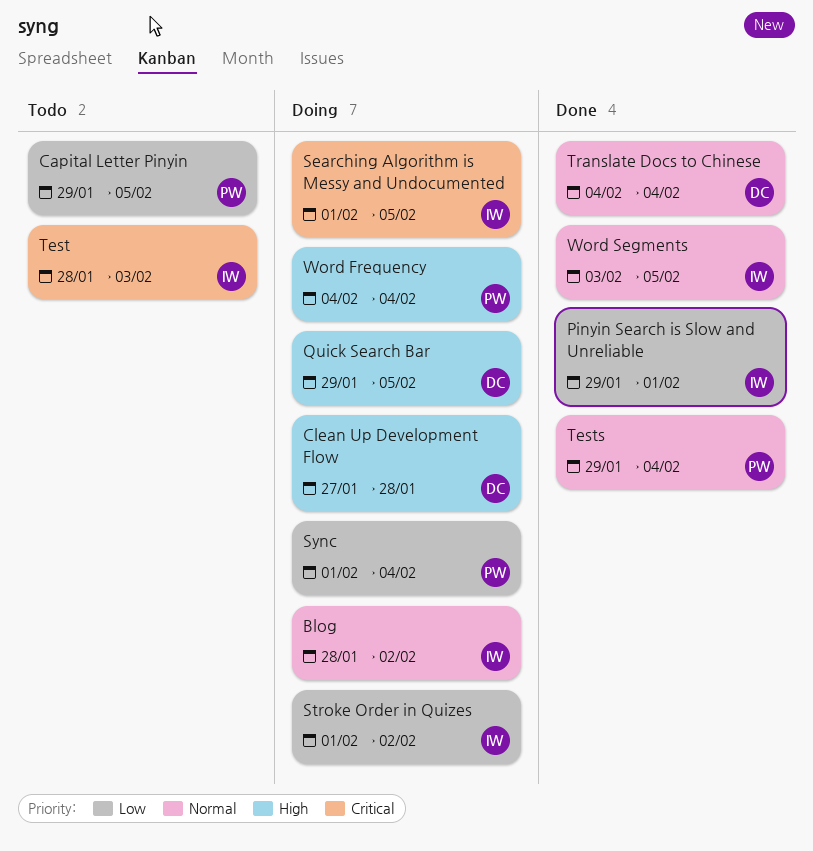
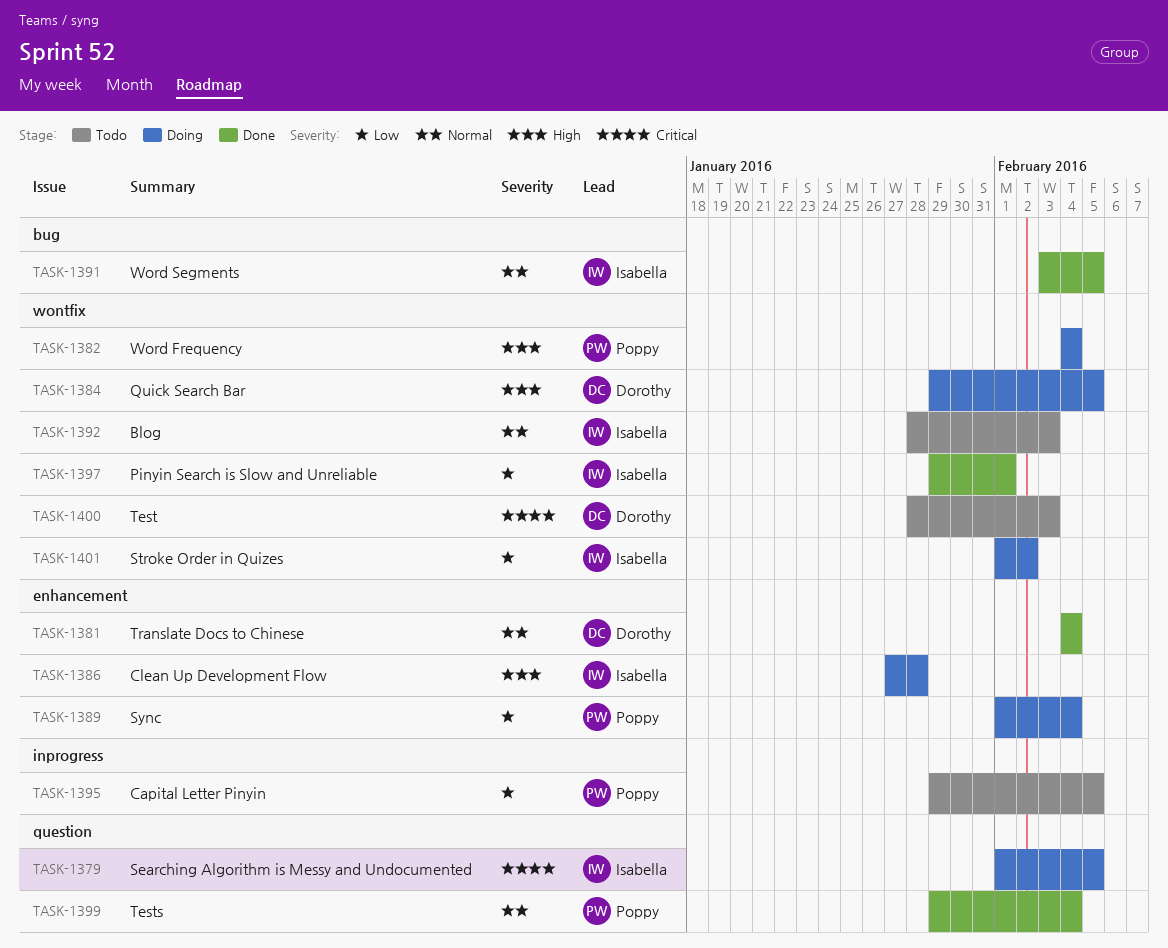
Blog, status: Doing -> Todo
Blog, due: Feb 2 -> Feb 3
Clean Up Development Flow, owner: Dorothy -> Isabella
Test, owner: Isabella -> Dorothy

